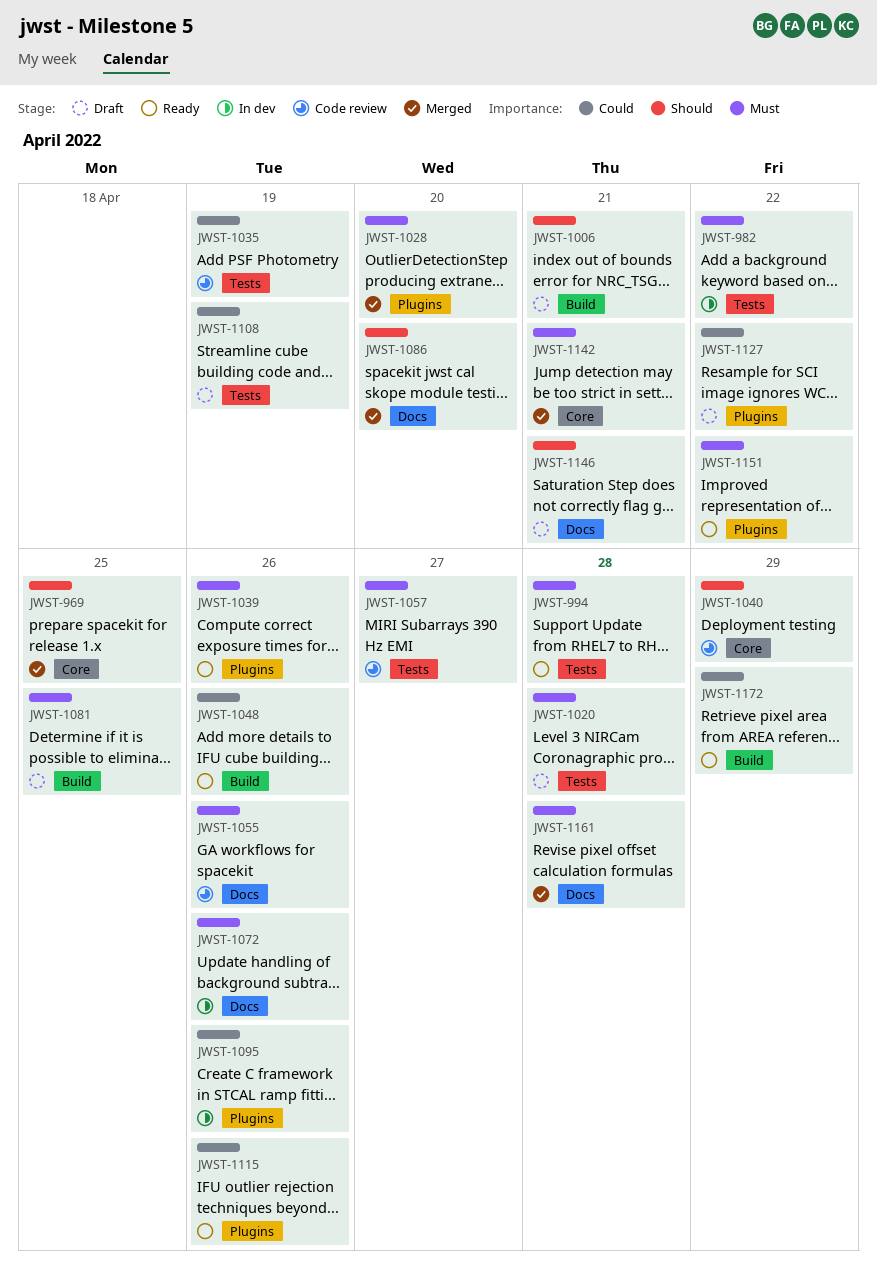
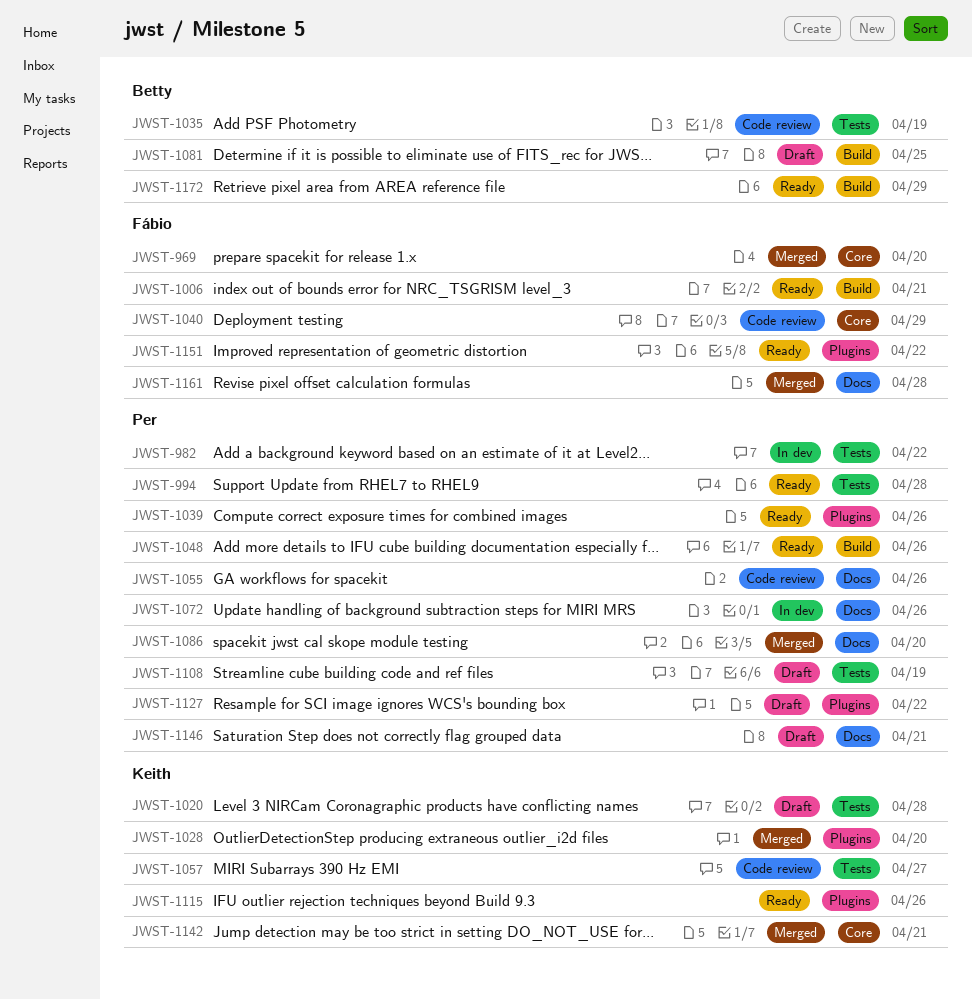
JWST-969, due: Apr 25 -> Apr 20
JWST-1006, status: Draft -> Ready
JWST-1095: present -> none

